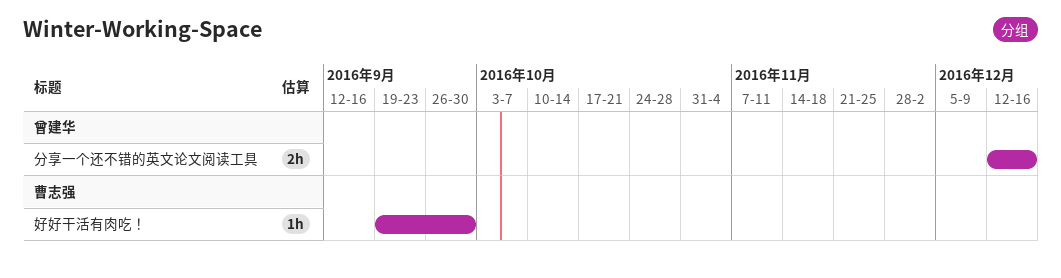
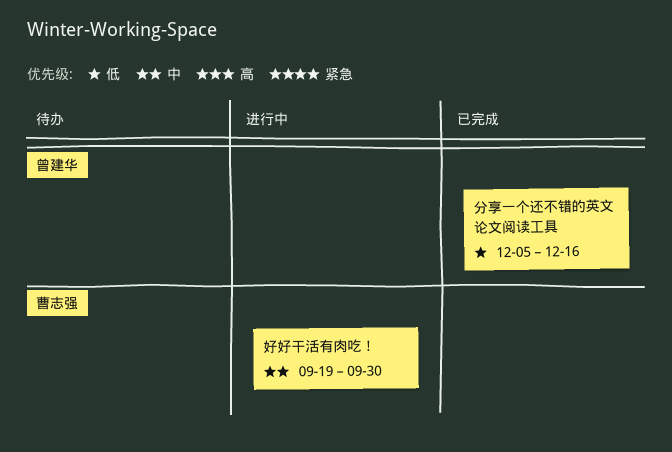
分享一个还不错的英文论文阅读工具, start: Dec 12 -> Dec 5

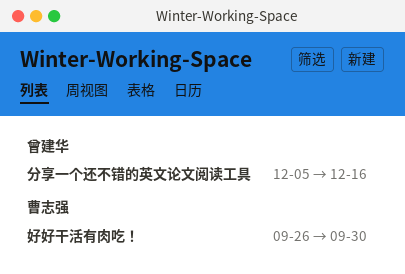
好好干活有肉吃！, start: Sep 19 -> Sep 26

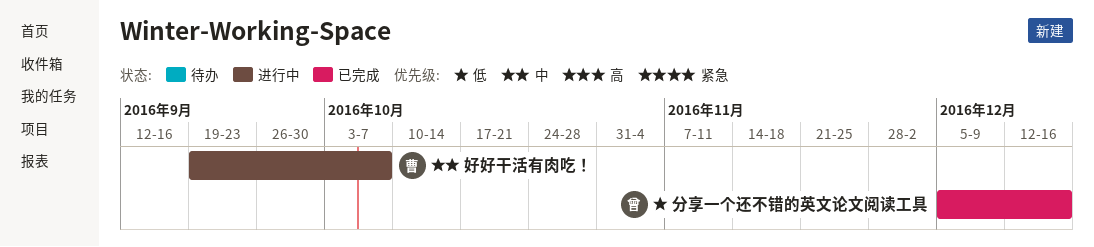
好好干活有肉吃！, start: Sep 26 -> Sep 19
好好干活有肉吃！, due: Sep 30 -> Oct 7

